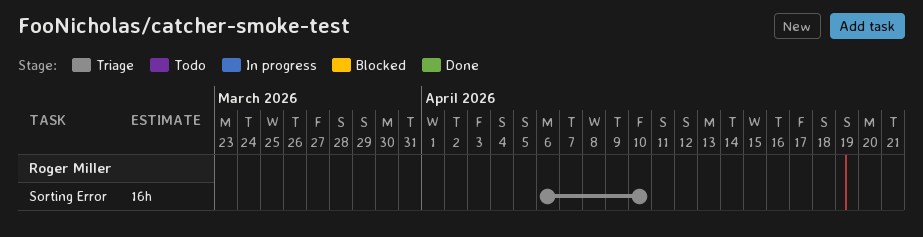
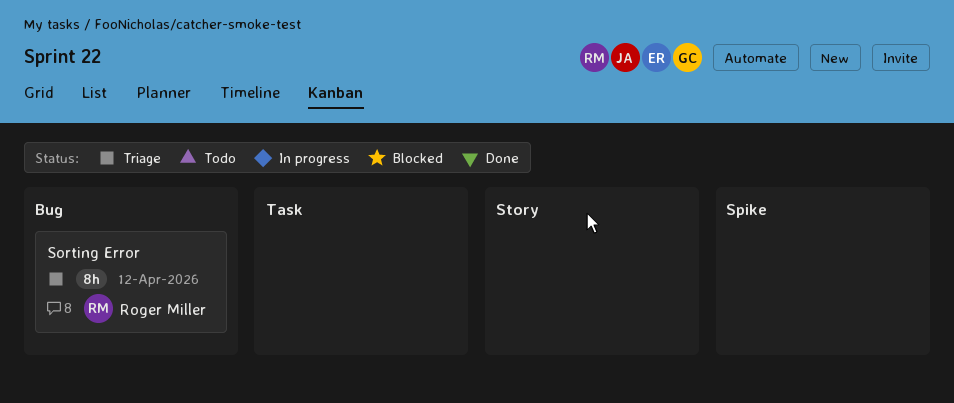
Sorting Error, estimate: 16h -> 8h
Sorting Error, due: Apr 10 -> Apr 12

